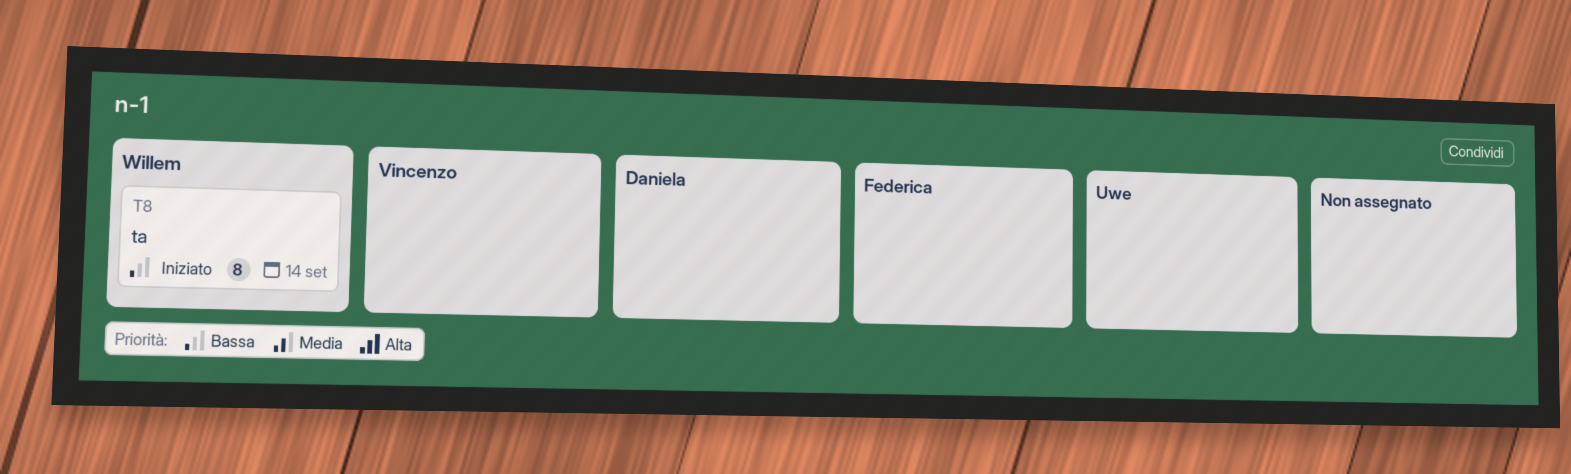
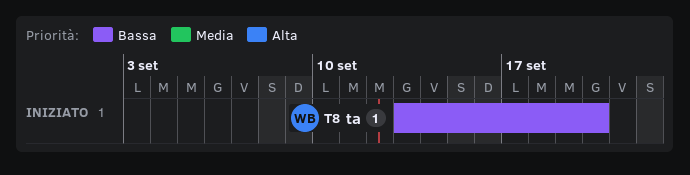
T8, estimate: 8 -> 1
T8, due: Sep 14 -> Sep 20

